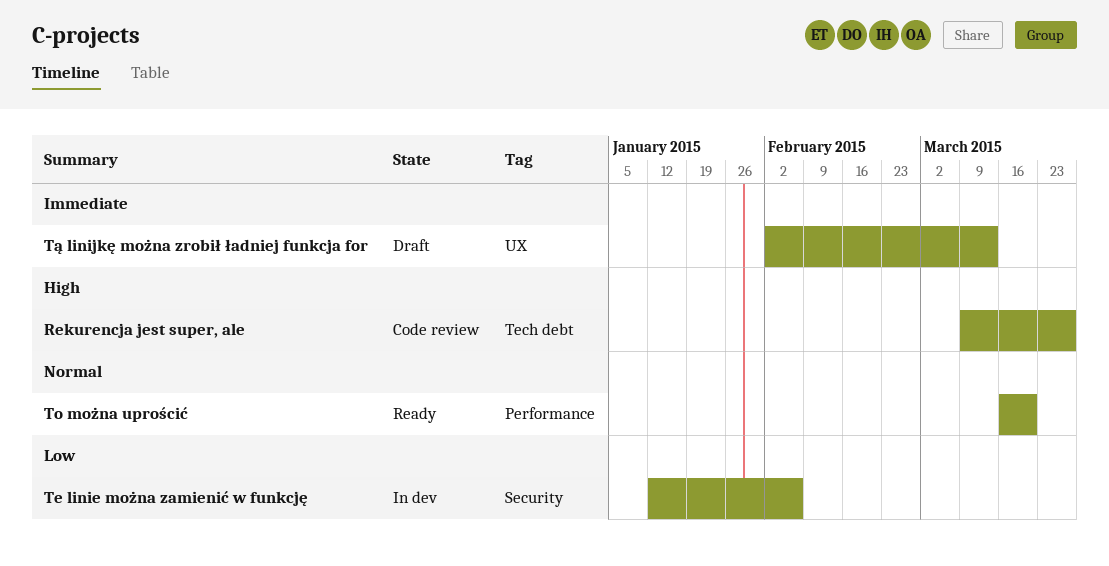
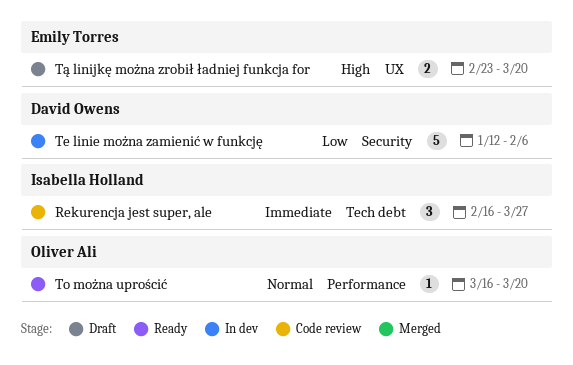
Rekurencja jest super, ale, priority: High -> Immediate
Rekurencja jest super, ale, start: Mar 9 -> Feb 16
Tą linijkę można zrobił ładniej funkcja for, priority: Immediate -> High
Tą linijkę można zrobił ładniej funkcja for, start: Feb 2 -> Feb 23
Tą linijkę można zrobił ładniej funkcja for, due: Mar 13 -> Mar 20

